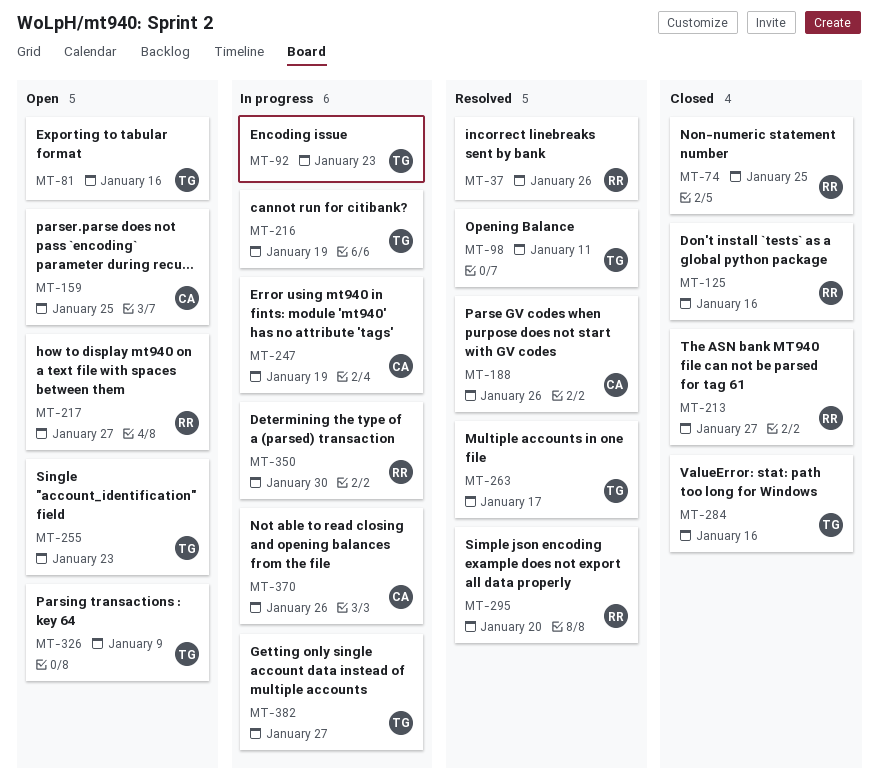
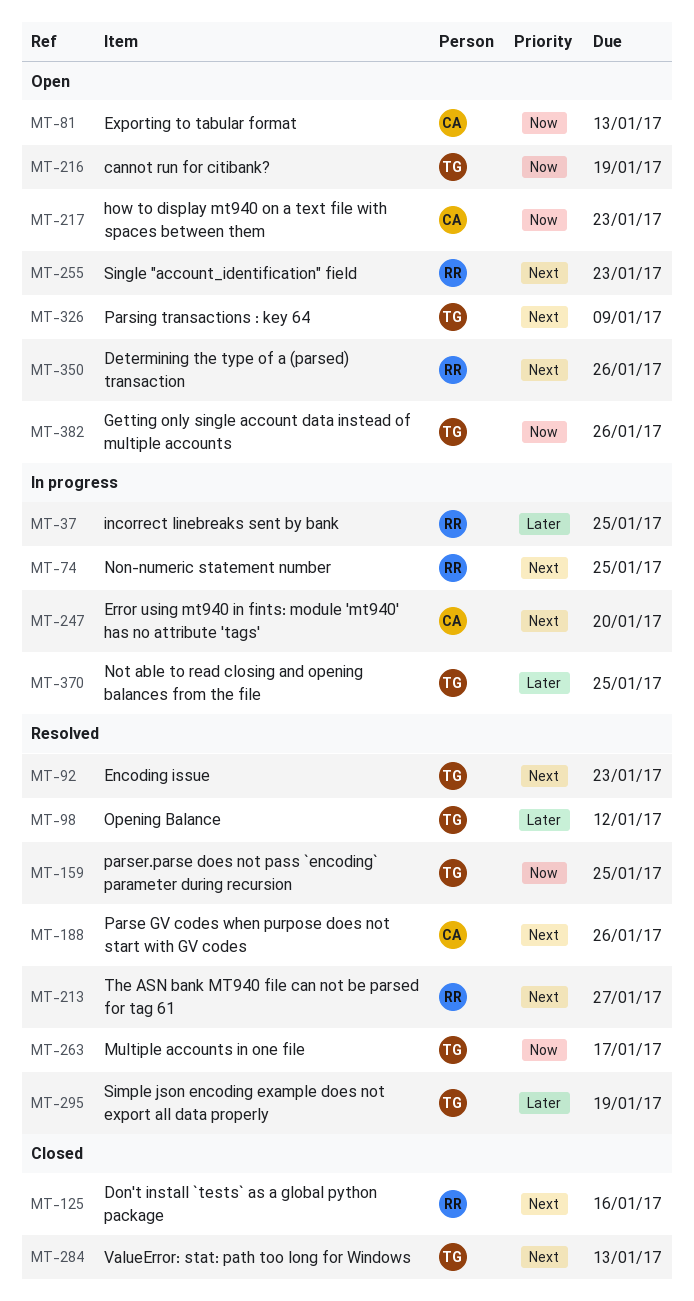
MT-37, status: Resolved -> In progress
MT-37, due: Jan 26 -> Jan 25
MT-74, status: Closed -> In progress
MT-81, owner: TG -> CA
MT-81, due: Jan 16 -> Jan 13
MT-92, status: In progress -> Resolved
MT-98, due: Jan 11 -> Jan 12
MT-159, status: Open -> Resolved
MT-159, owner: CA -> TG
MT-213, status: Closed -> Resolved
MT-216, status: In progress -> Open
MT-217, owner: RR -> CA
MT-217, due: Jan 27 -> Jan 23
MT-247, due: Jan 19 -> Jan 20
MT-255, owner: TG -> RR
MT-284, due: Jan 16 -> Jan 13
MT-295, owner: RR -> TG
MT-295, due: Jan 20 -> Jan 19
MT-350, status: In progress -> Open
MT-350, due: Jan 30 -> Jan 26
MT-370, owner: CA -> TG
MT-370, due: Jan 26 -> Jan 25
MT-382, status: In progress -> Open
MT-382, due: Jan 27 -> Jan 26

